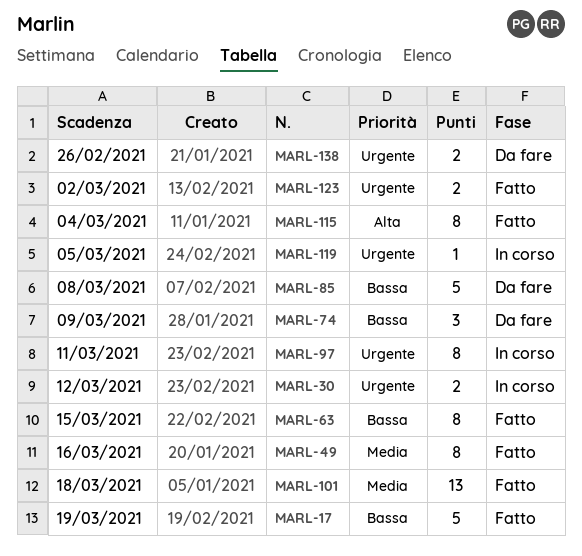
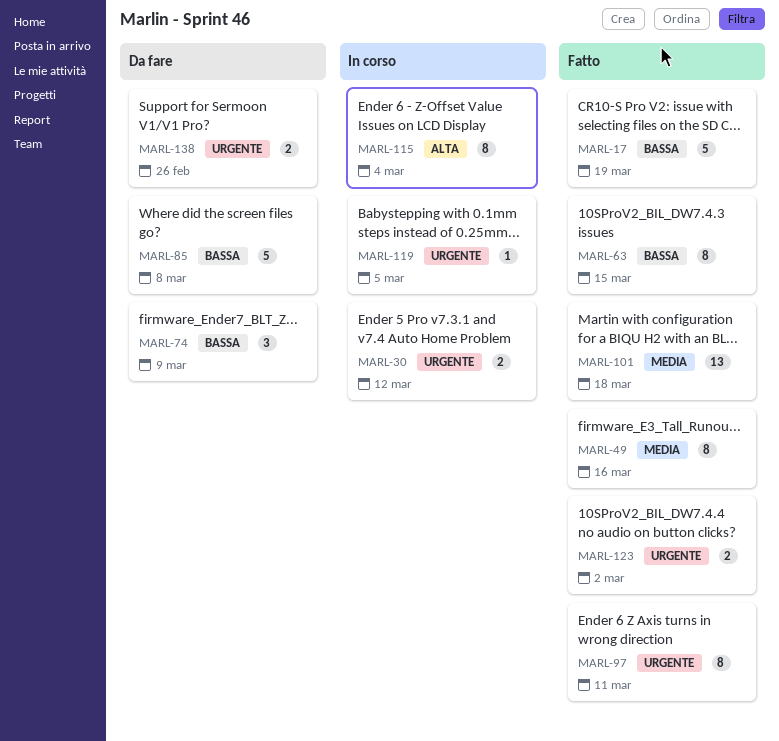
MARL-97, status: In corso -> Fatto
MARL-115, status: Fatto -> In corso

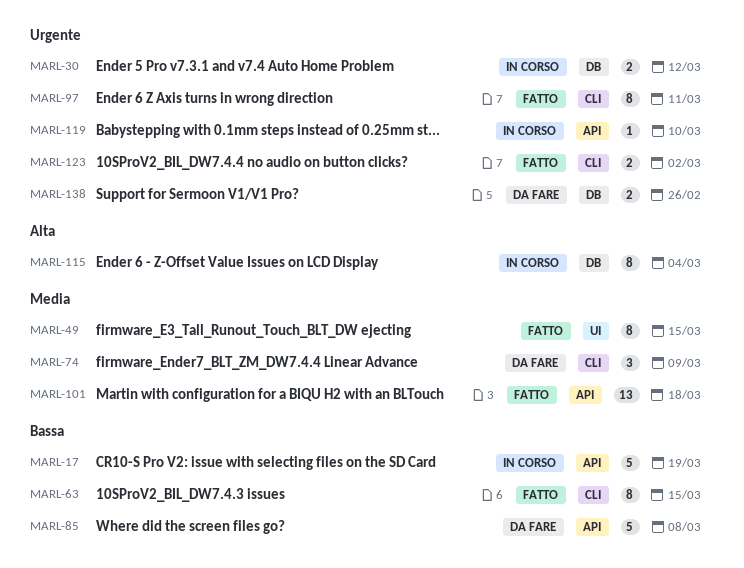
MARL-17, status: Fatto -> In corso
MARL-49, due: Mar 16 -> Mar 15
MARL-74, priority: Bassa -> Media
MARL-119, due: Mar 5 -> Mar 10

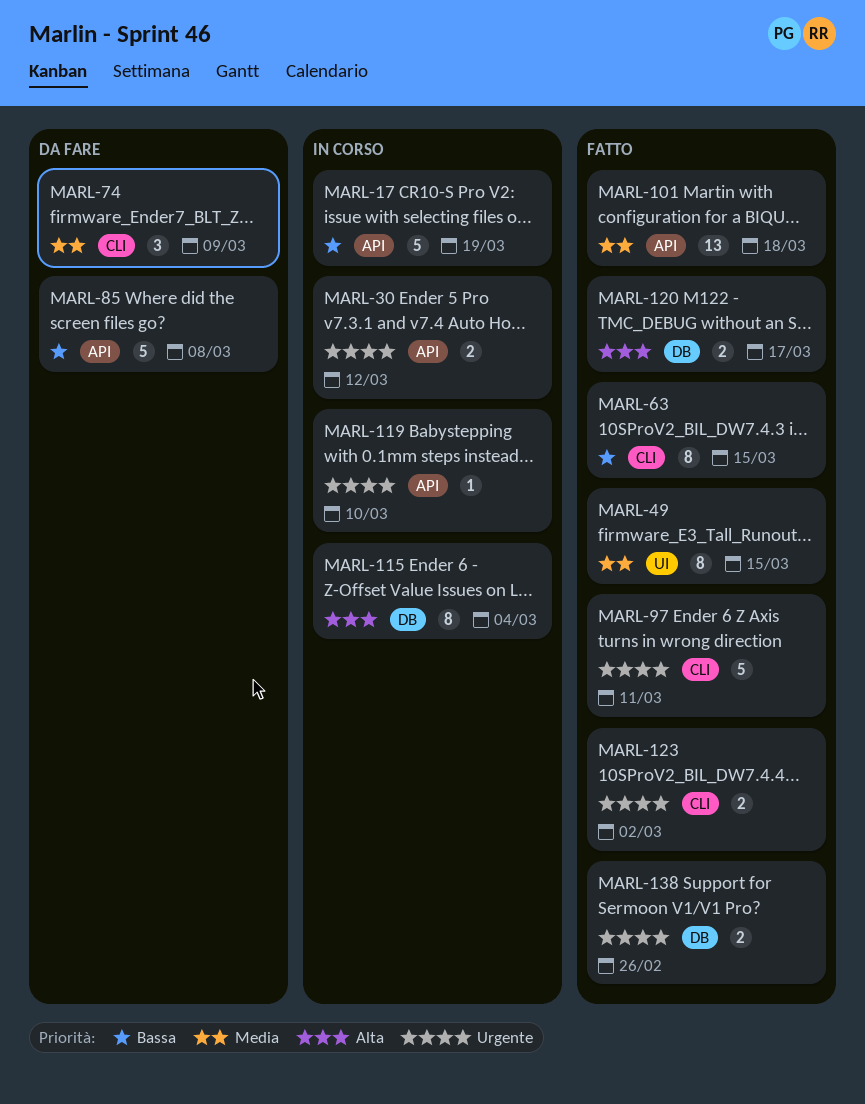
MARL-30, label: DB -> API
MARL-97, estimate: 8 -> 5
MARL-120: none -> present
MARL-138, status: Da fare -> Fatto

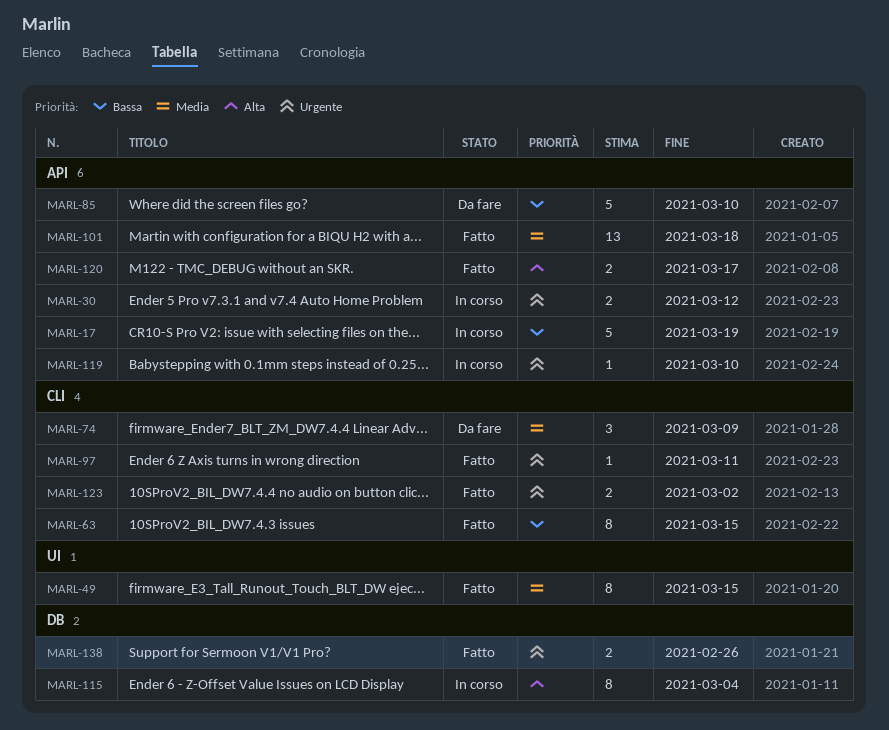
MARL-85, due: Mar 8 -> Mar 10
MARL-97, estimate: 5 -> 1
MARL-120, label: DB -> API

